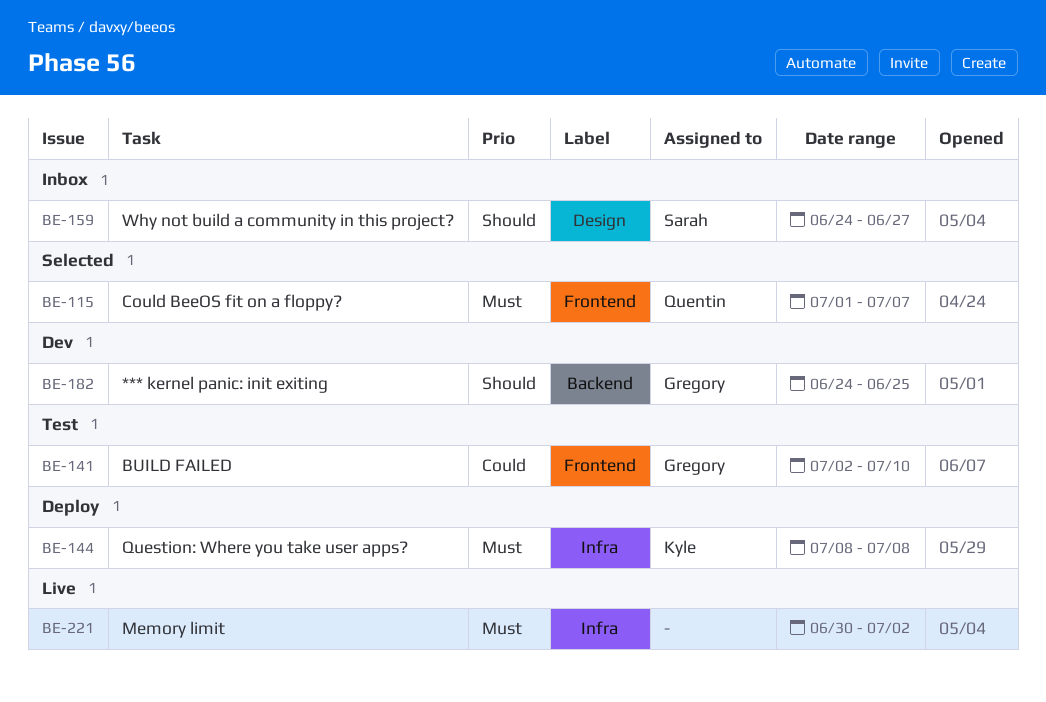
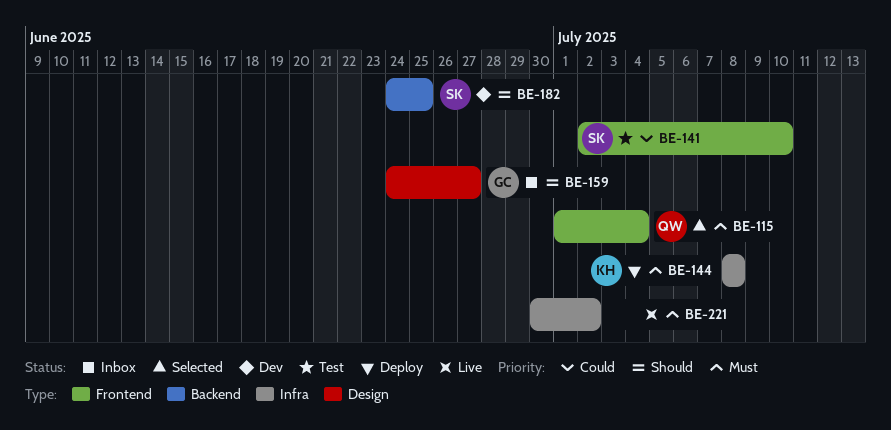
BE-115, due: Jul 7 -> Jul 4
BE-141, owner: Gregory -> Sarah
BE-159, owner: Sarah -> Gregory
BE-182, owner: Gregory -> Sarah

